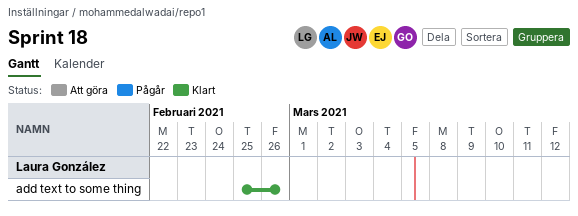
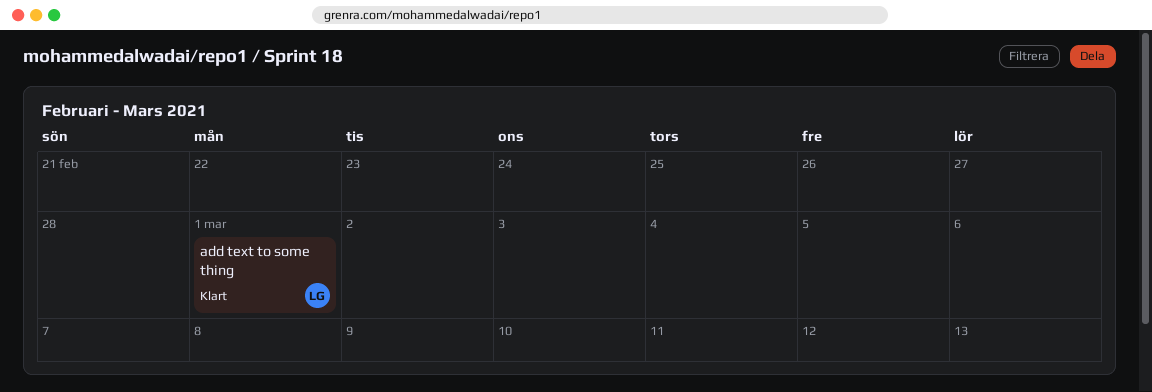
add text to some thing, due: Feb 26 -> Mar 1

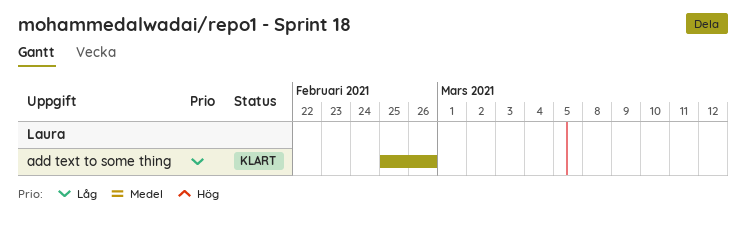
add text to some thing, due: Mar 1 -> Feb 26

